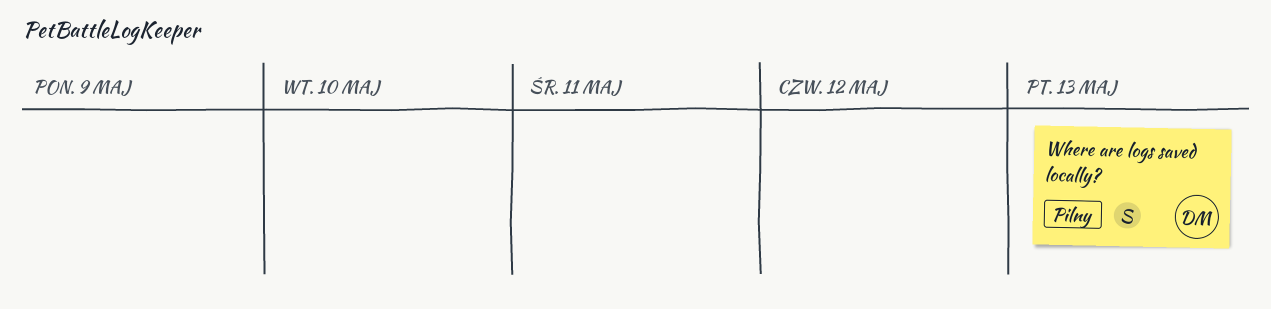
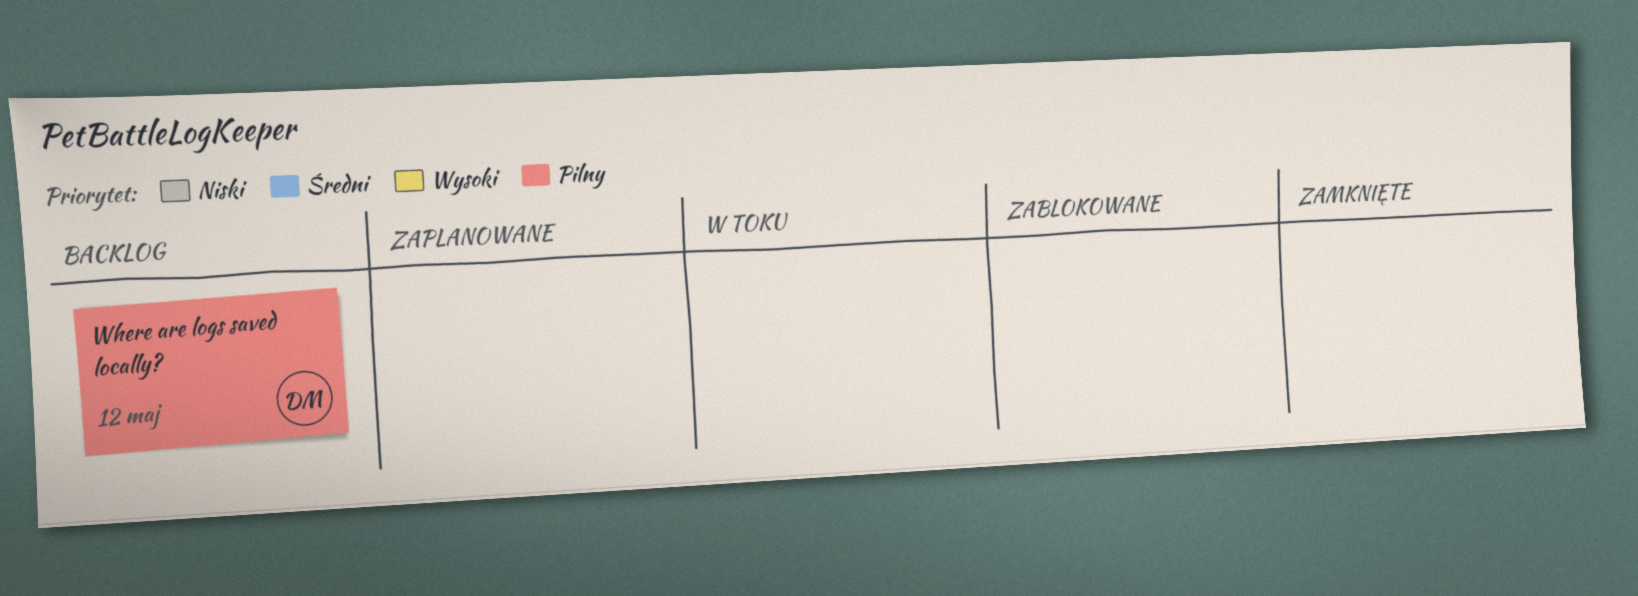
Where are logs saved locally?, due: May 13 -> May 12

